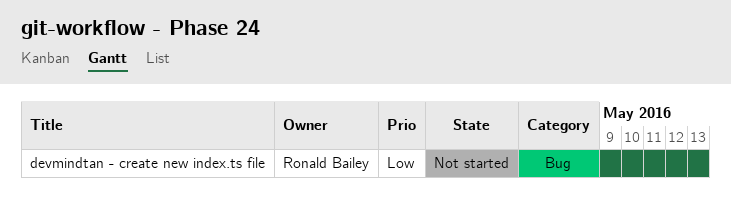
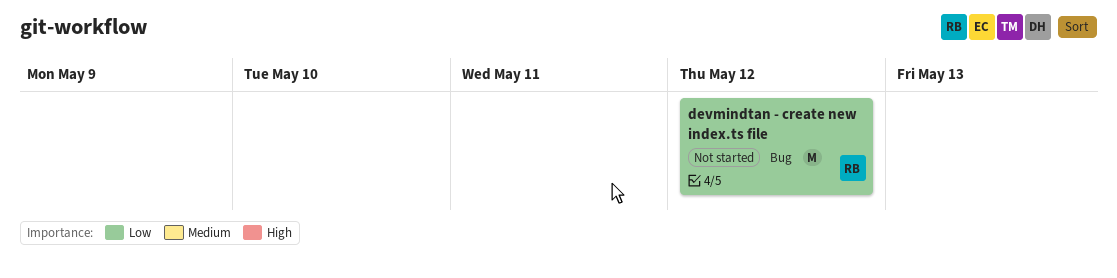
devmindtan - create new index.ts file, due: May 13 -> May 12

